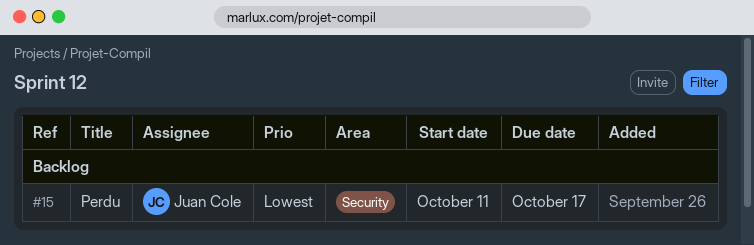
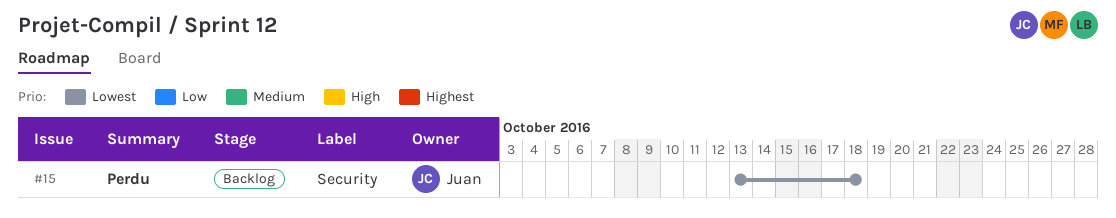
#15, start: Oct 11 -> Oct 13
#15, due: Oct 17 -> Oct 18

